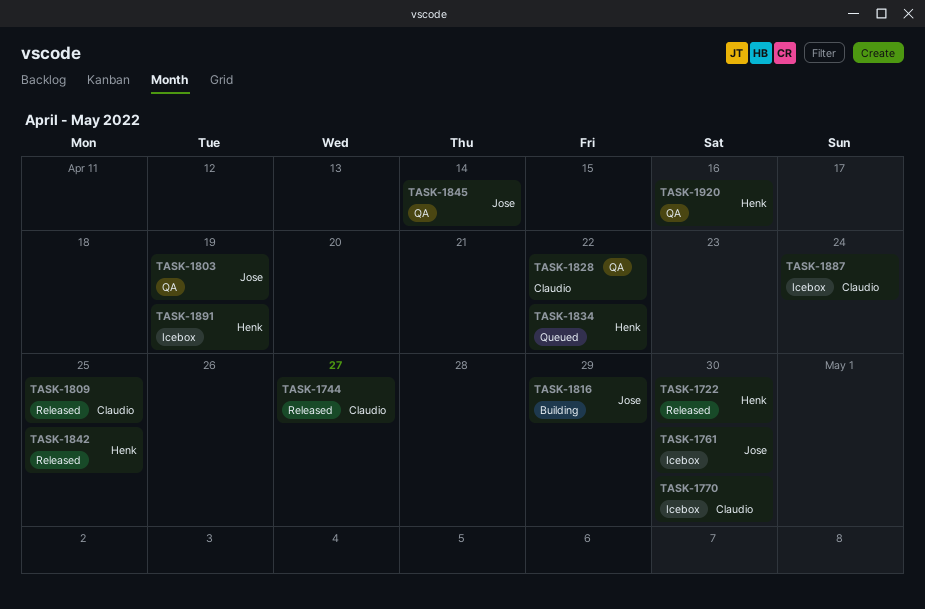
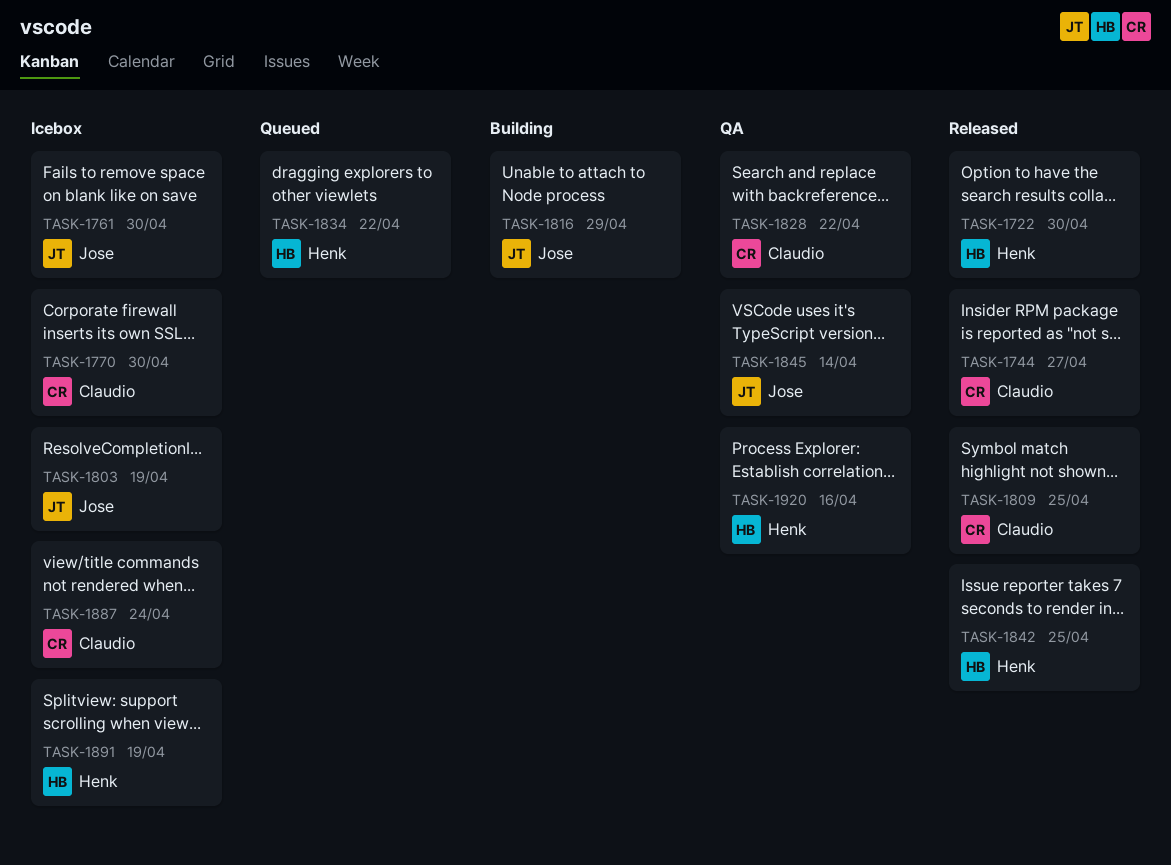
TASK-1803, status: QA -> Icebox

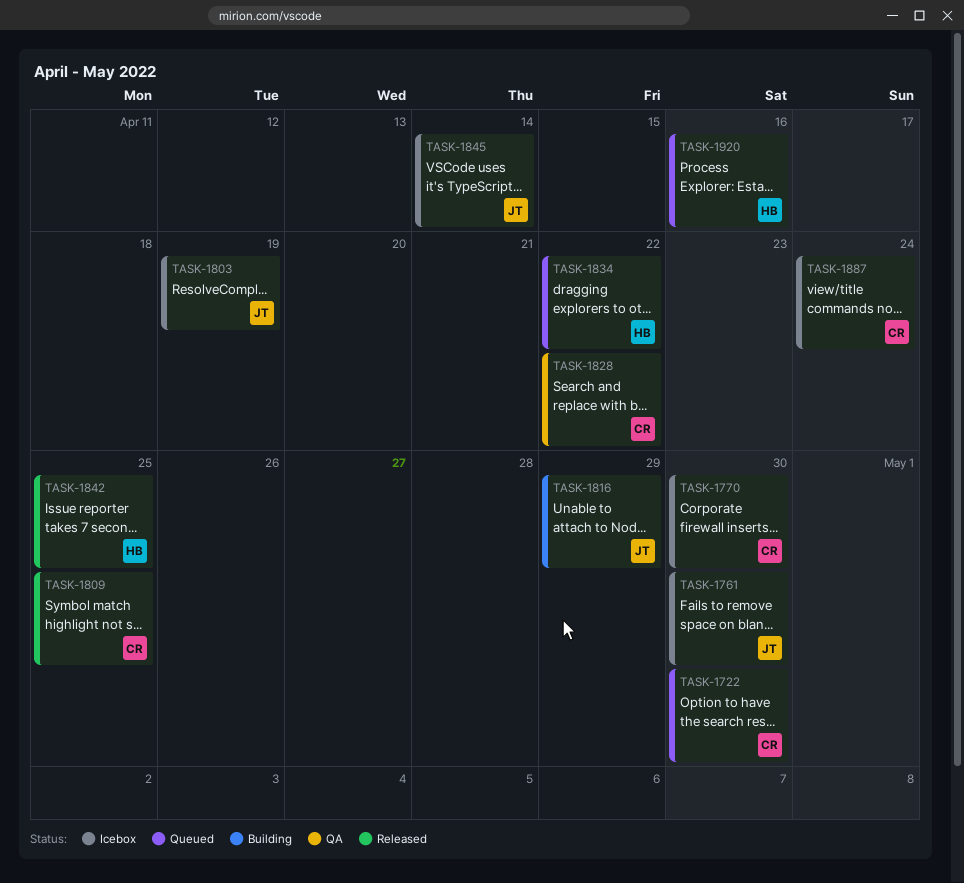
TASK-1722, status: Released -> Queued
TASK-1722, owner: Henk -> Claudio
TASK-1744: present -> none
TASK-1845, status: QA -> Icebox
TASK-1891: present -> none
TASK-1920, status: QA -> Queued

